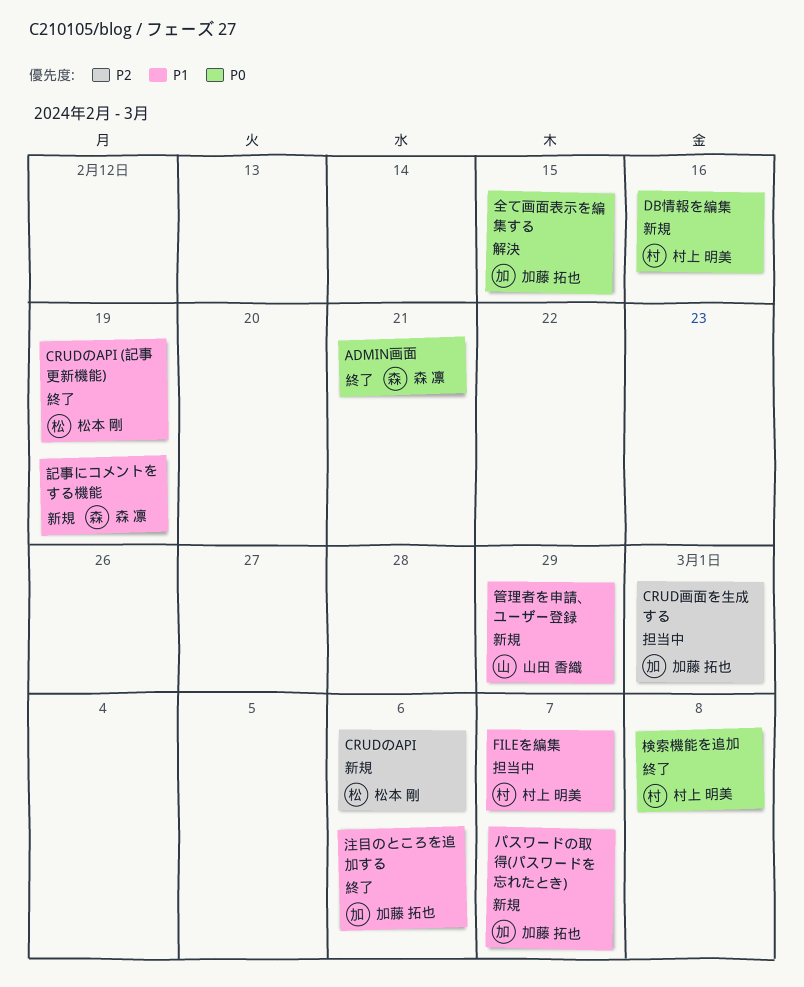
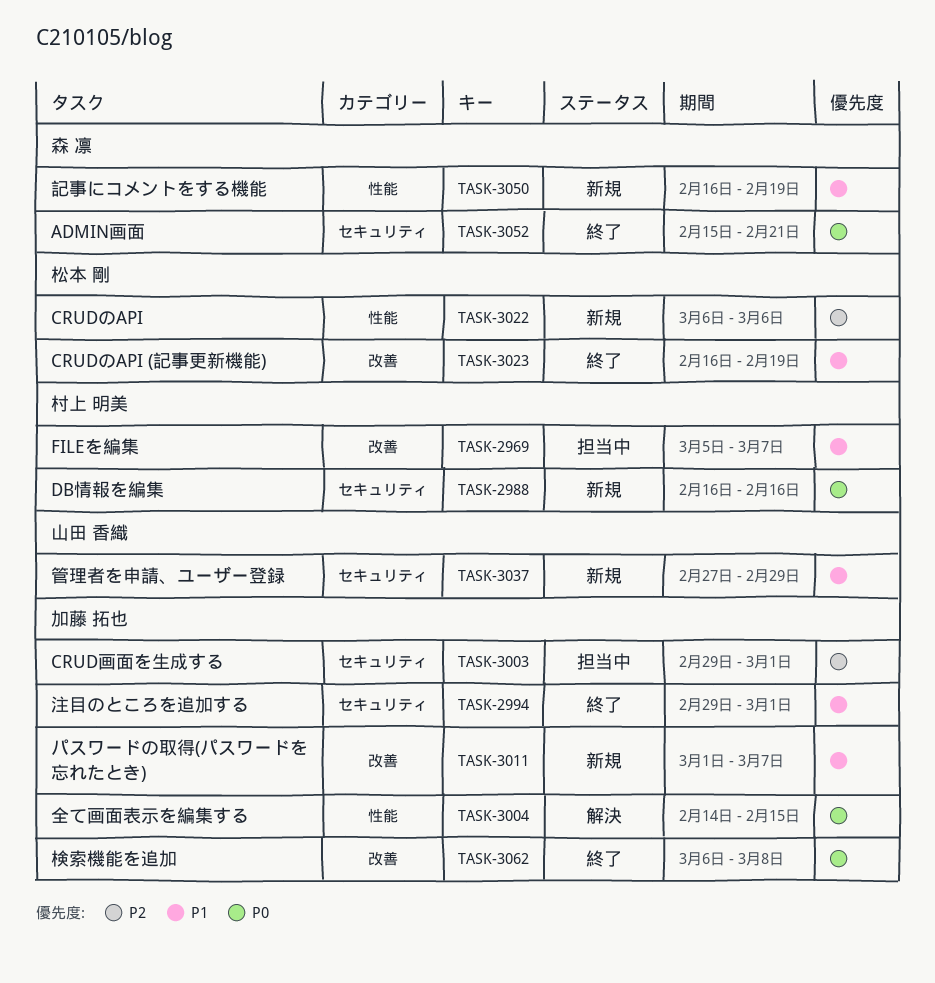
検索機能を追加, owner: 村上 明美 -> 加藤 拓也
注目のところを追加する, due: Mar 6 -> Mar 1

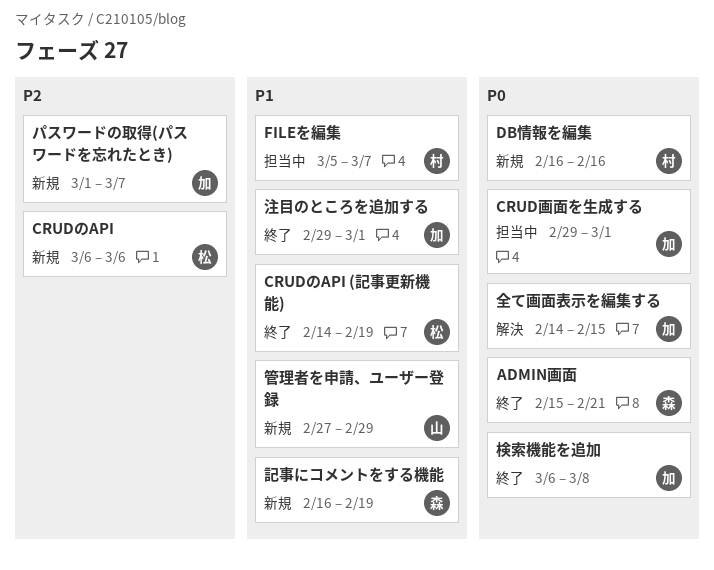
CRUDのAPI (記事更新機能), start: Feb 16 -> Feb 14
CRUD画面を生成する, priority: P2 -> P0
パスワードの取得(パスワードを忘れたとき), priority: P1 -> P2

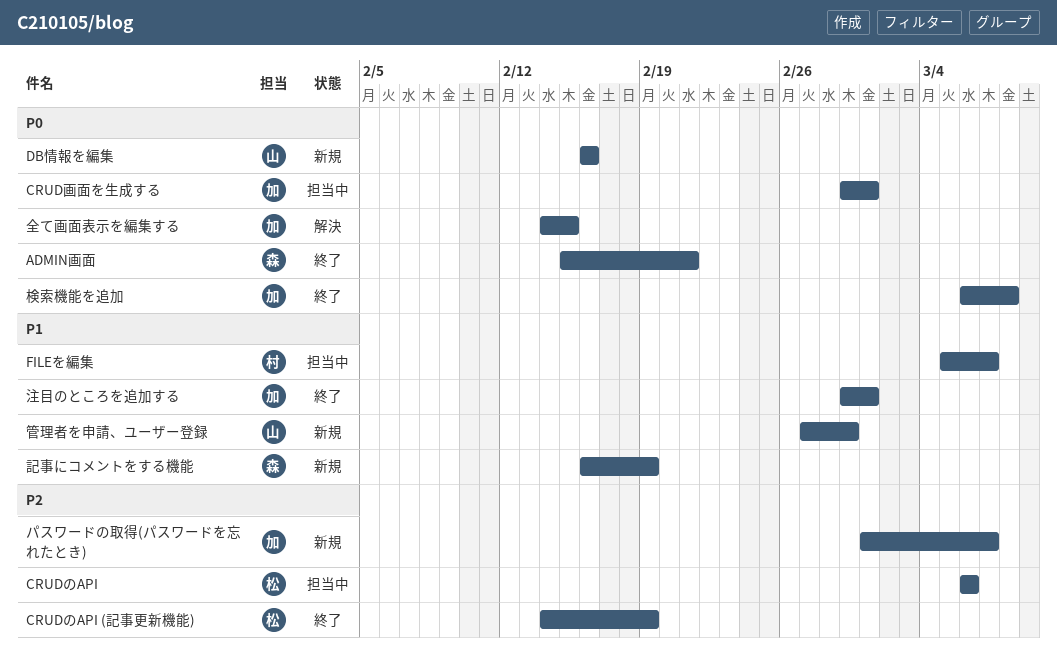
CRUDのAPI, status: 新規 -> 担当中
CRUDのAPI (記事更新機能), priority: P1 -> P2
DB情報を編集, owner: 村 -> 山

